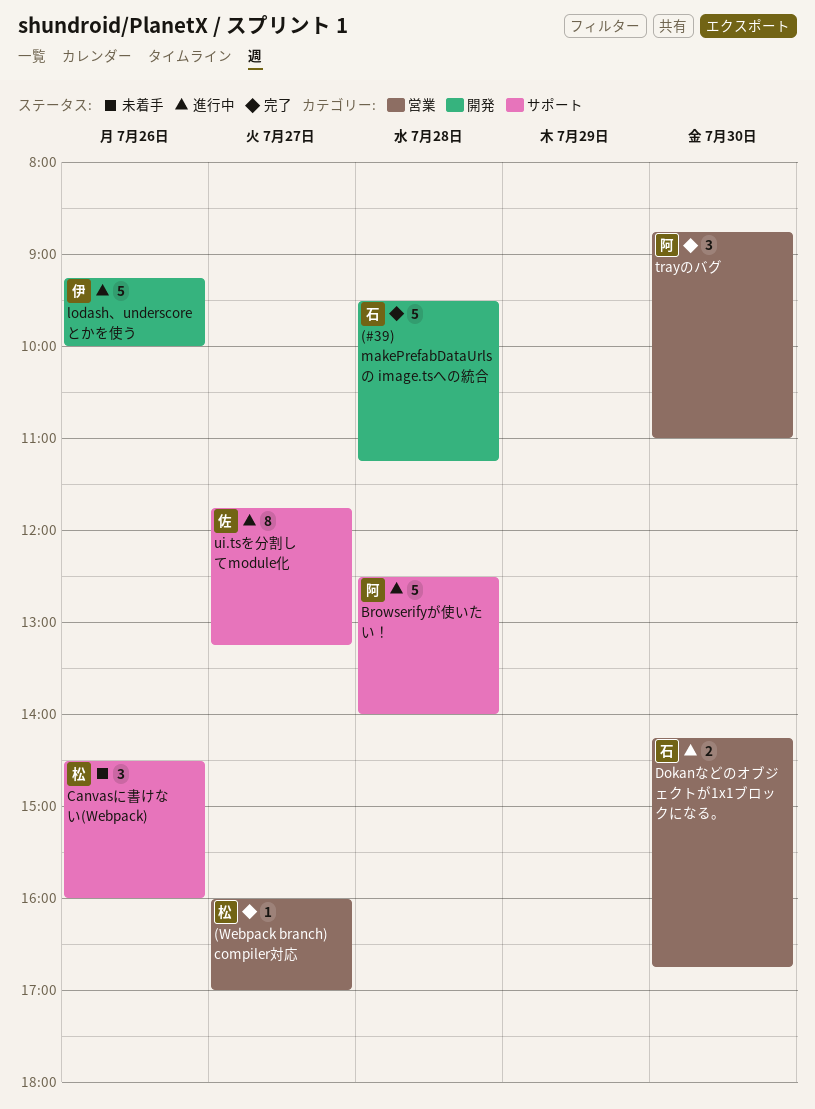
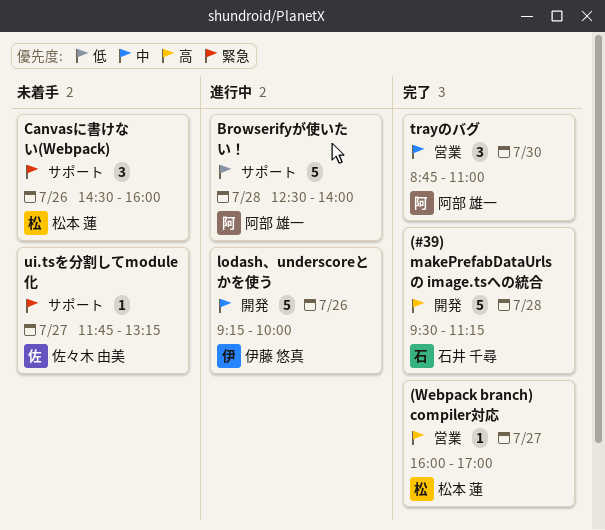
Dokanなどのオブジェクトが1x1ブロックになる。: present -> none
ui.tsを分割してmodule化, status: 進行中 -> 未着手
ui.tsを分割してmodule化, estimate: 8 -> 1

